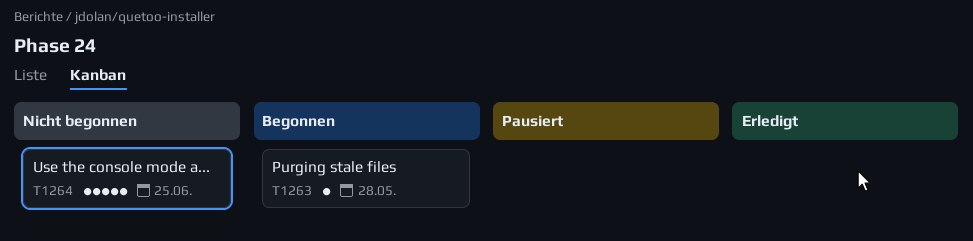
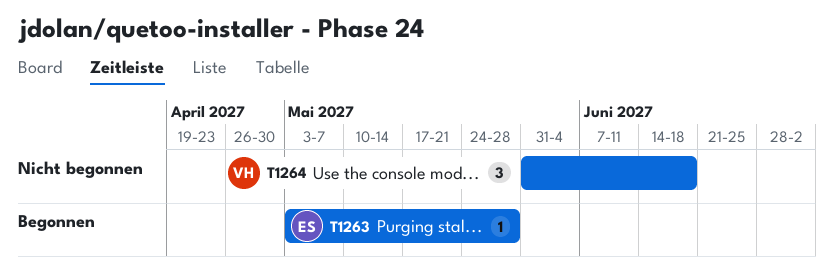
T1264, estimate: 5 -> 3
T1264, due: Jun 25 -> Jun 18

